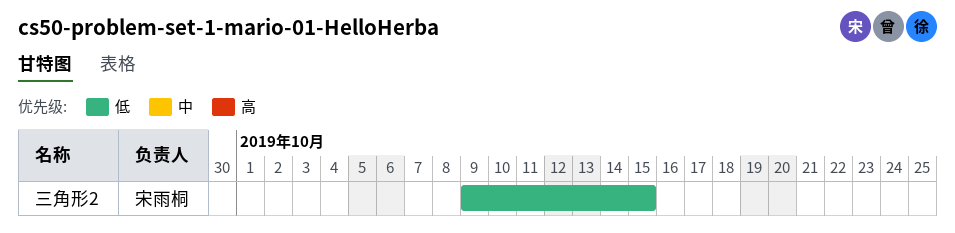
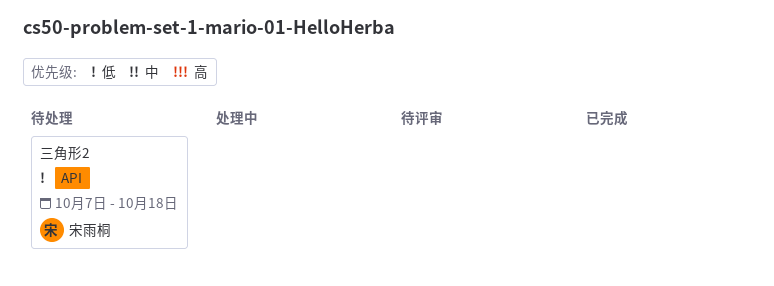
三角形2, start: Oct 9 -> Oct 7
三角形2, due: Oct 15 -> Oct 18

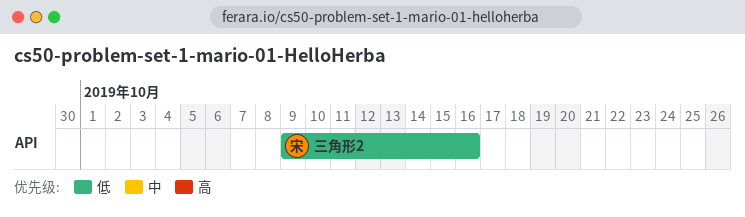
三角形2, start: Oct 7 -> Oct 9
三角形2, due: Oct 18 -> Oct 16

